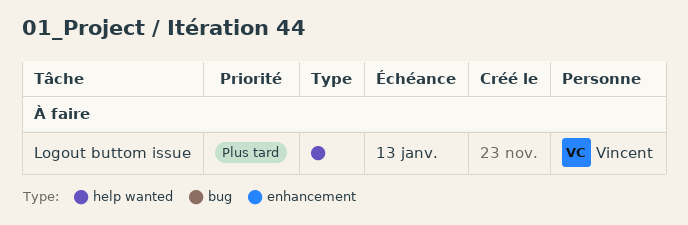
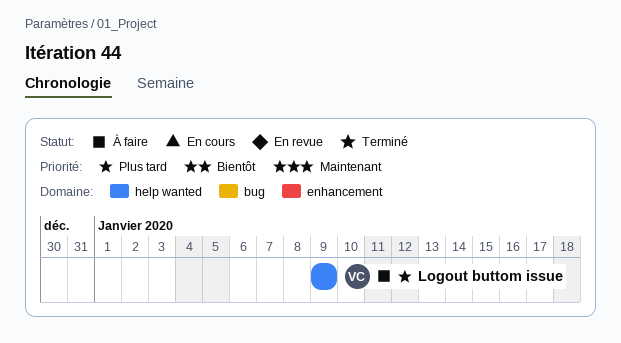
Logout buttom issue, due: Jan 13 -> Jan 9

